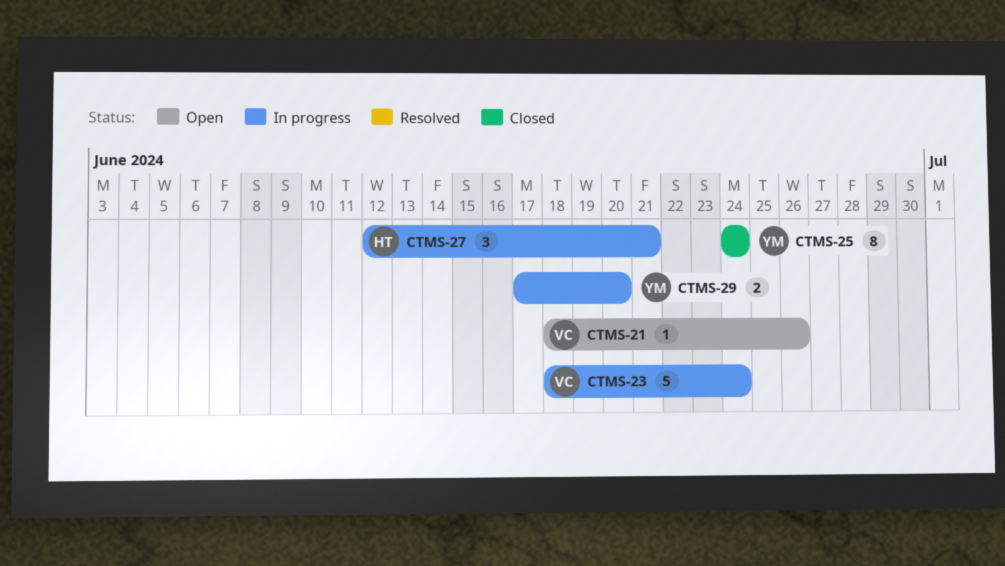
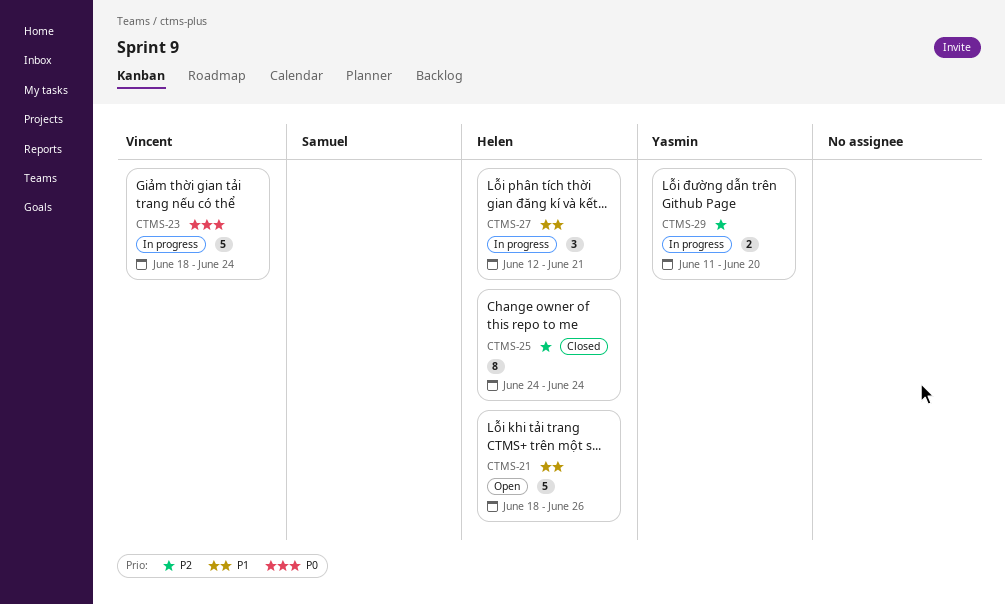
CTMS-21, owner: Vincent -> Helen
CTMS-21, estimate: 1 -> 5
CTMS-25, owner: Yasmin -> Helen
CTMS-29, start: Jun 17 -> Jun 11

